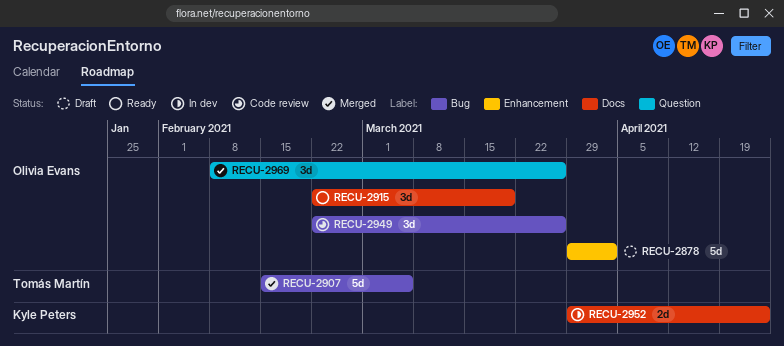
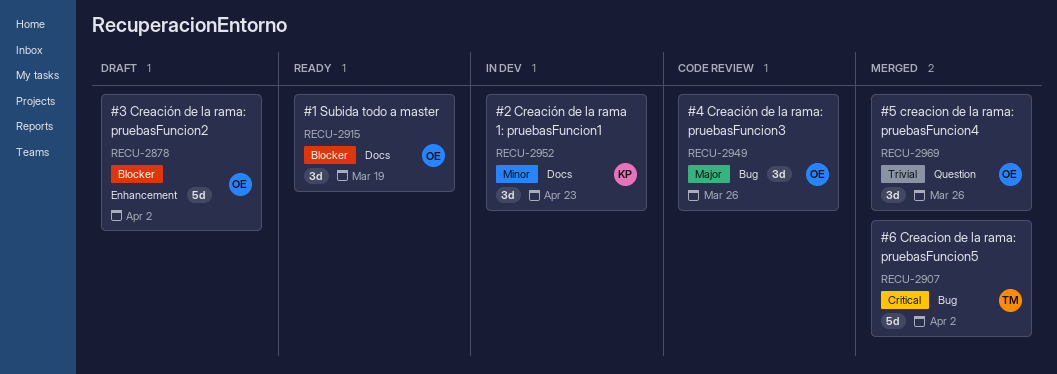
RECU-2907, due: Mar 5 -> Apr 2
RECU-2952, estimate: 2d -> 3d

